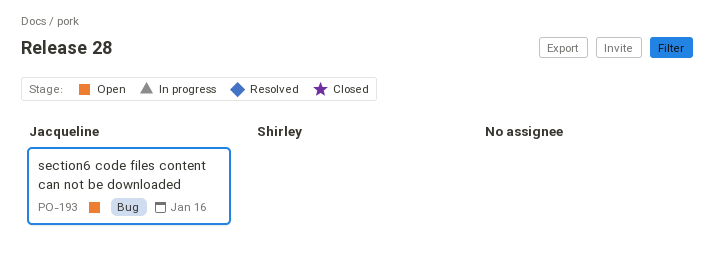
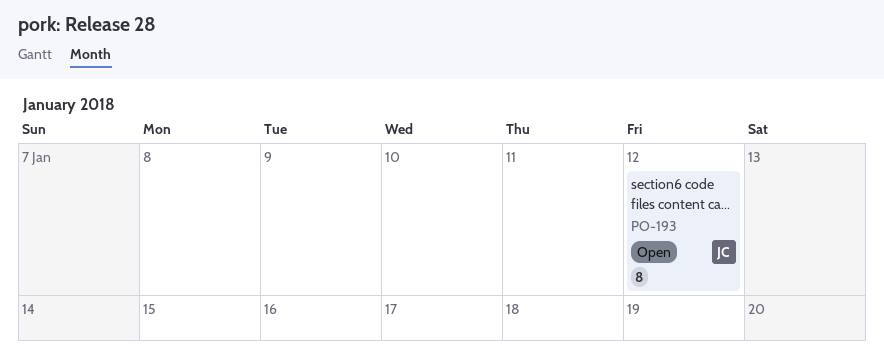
PO-193, due: Jan 16 -> Jan 12

